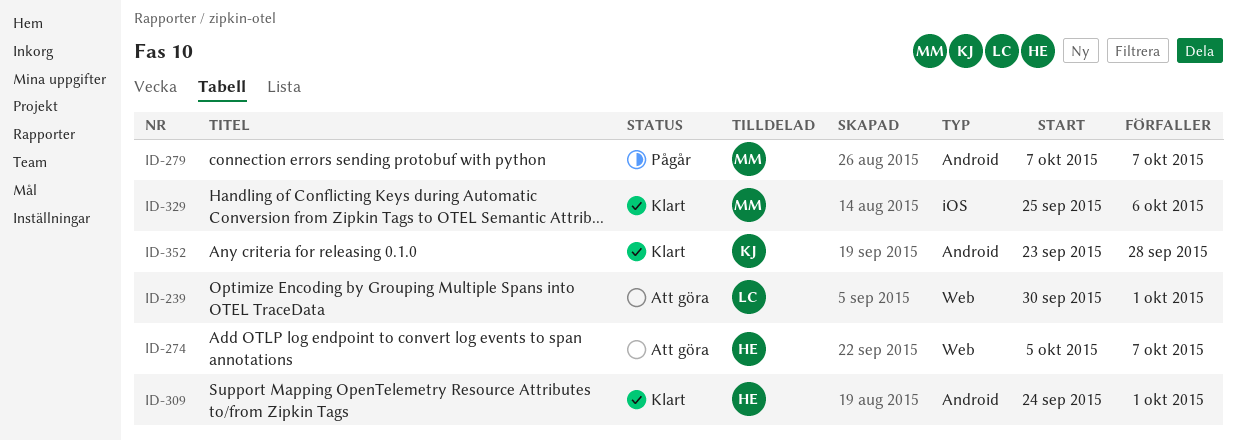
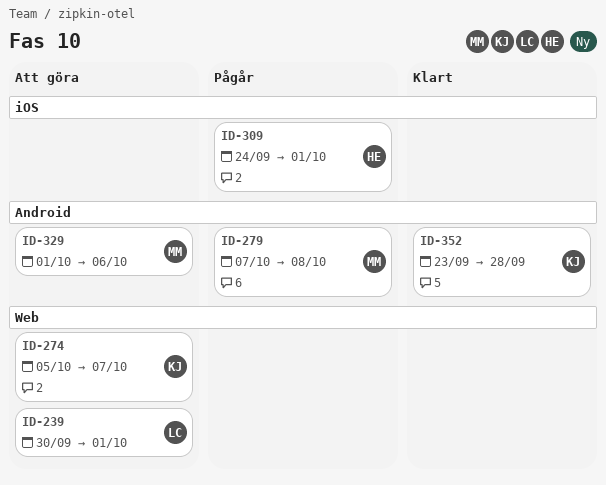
ID-274, owner: HE -> KJ
ID-279, due: Oct 7 -> Oct 8
ID-309, status: Klart -> Pågår
ID-309, label: Android -> iOS
ID-329, status: Klart -> Att göra
ID-329, label: iOS -> Android
ID-329, start: Sep 25 -> Oct 1

